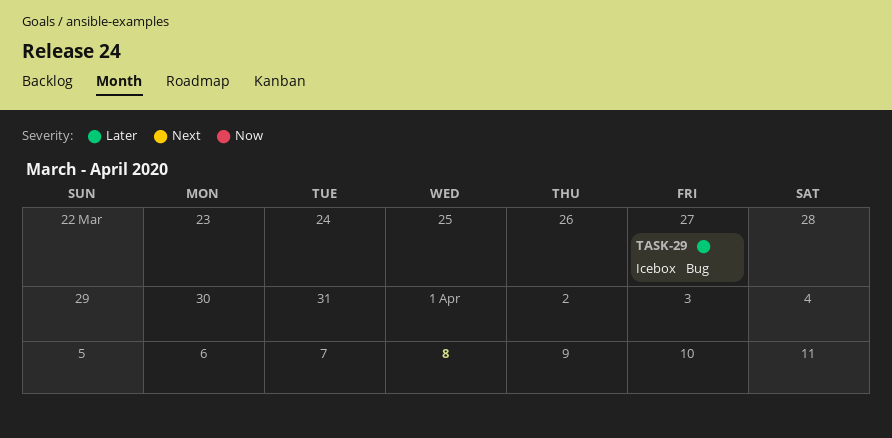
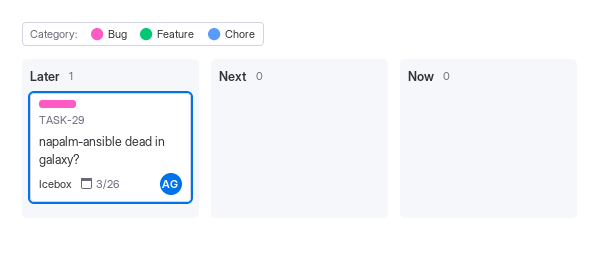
TASK-29, due: Mar 27 -> Mar 26

